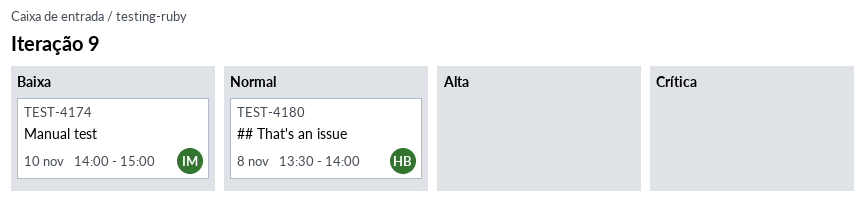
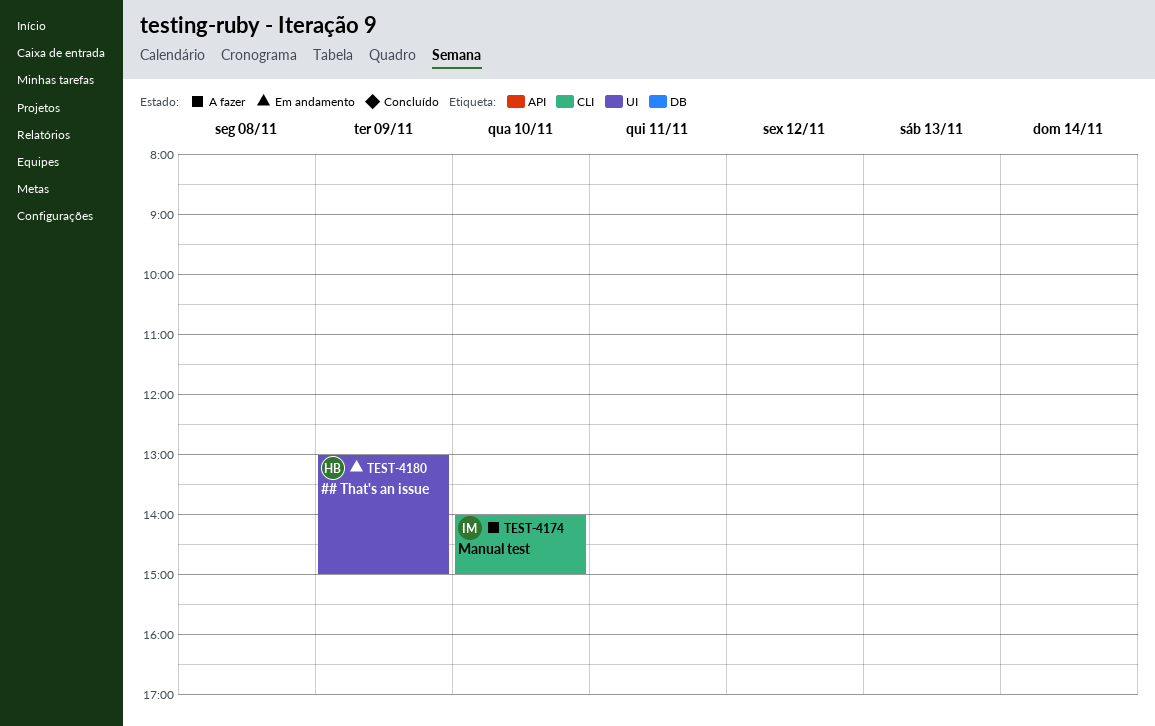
TEST-4180, day: Nov 8 -> Nov 9
TEST-4180, begins: 13:30 -> 13:00
TEST-4180, ends: 14:00 -> 15:00

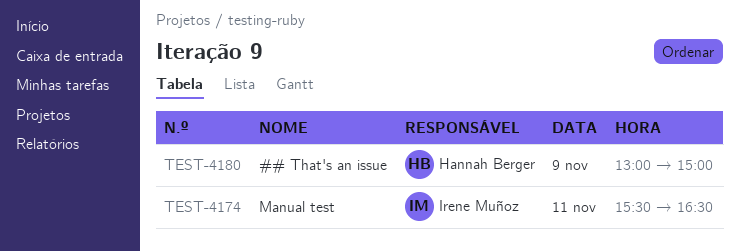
TEST-4174, day: Nov 10 -> Nov 11
TEST-4174, begins: 14:00 -> 15:30
TEST-4174, ends: 15:00 -> 16:30

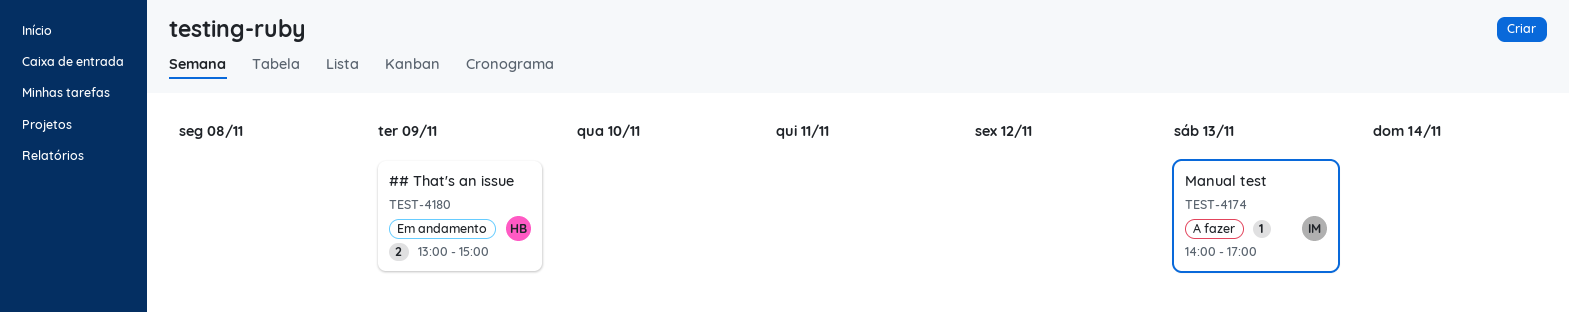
TEST-4174, day: Nov 11 -> Nov 13
TEST-4174, begins: 15:30 -> 14:00
TEST-4174, ends: 16:30 -> 17:00

